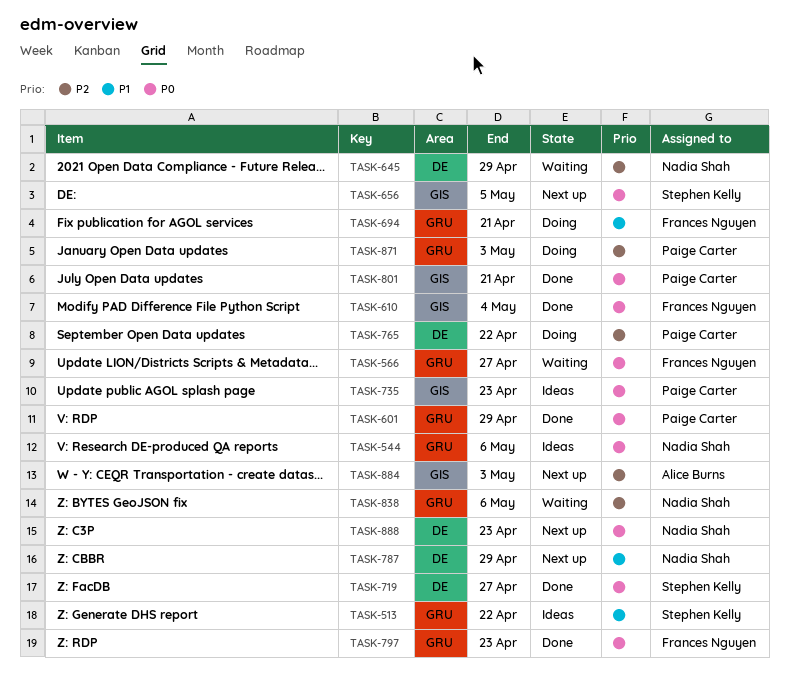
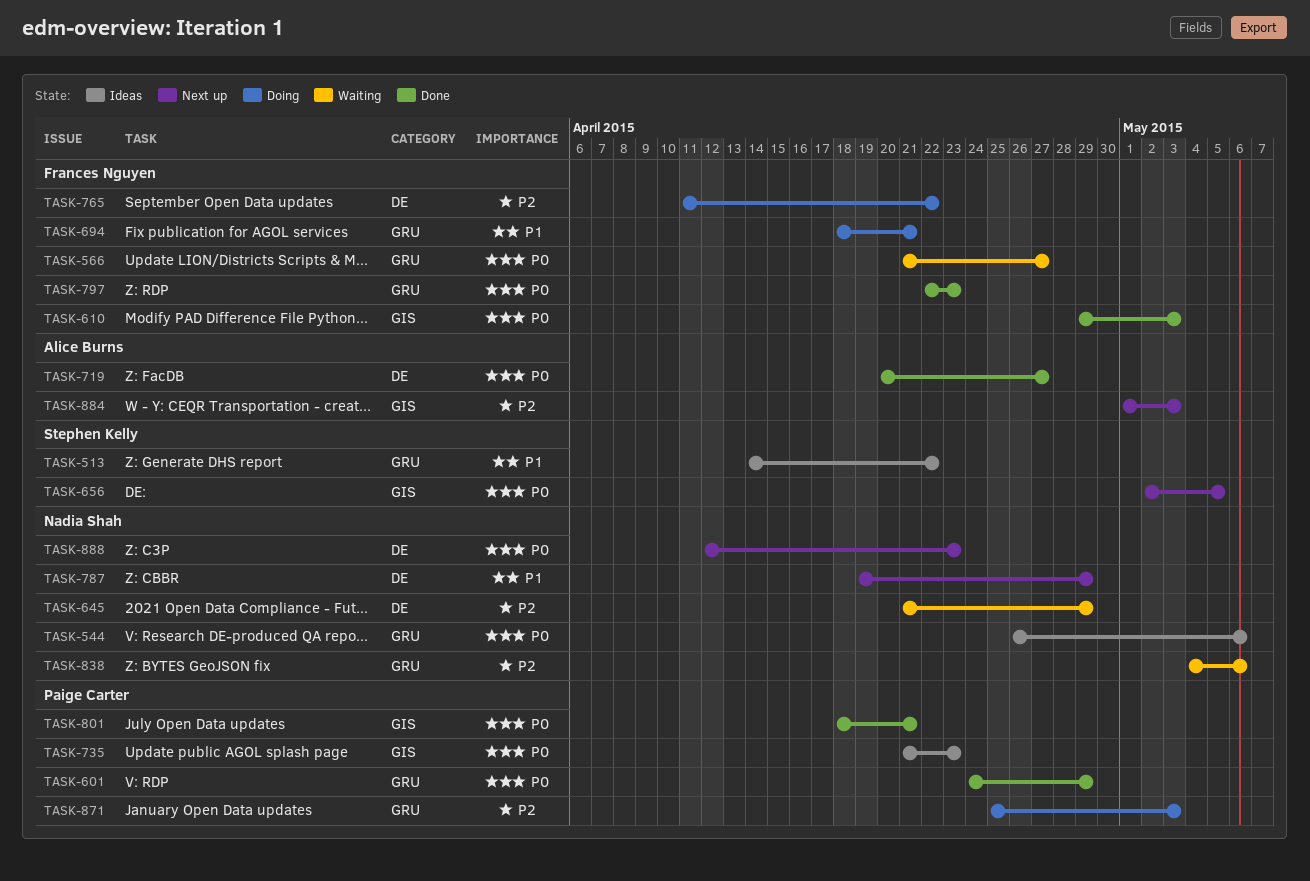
TASK-610, due: May 4 -> May 3
TASK-719, owner: Stephen Kelly -> Alice Burns
TASK-765, owner: Paige Carter -> Frances Nguyen

